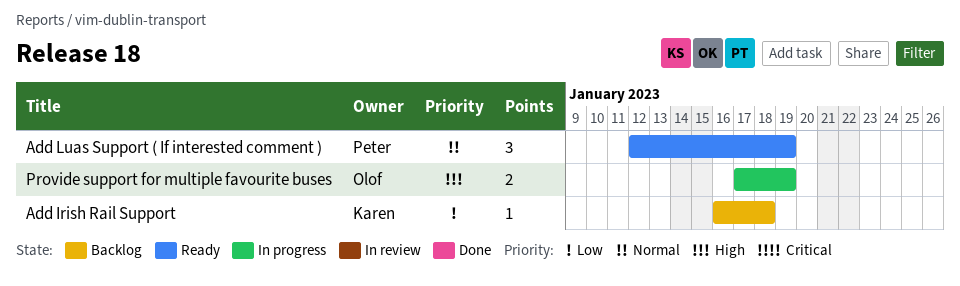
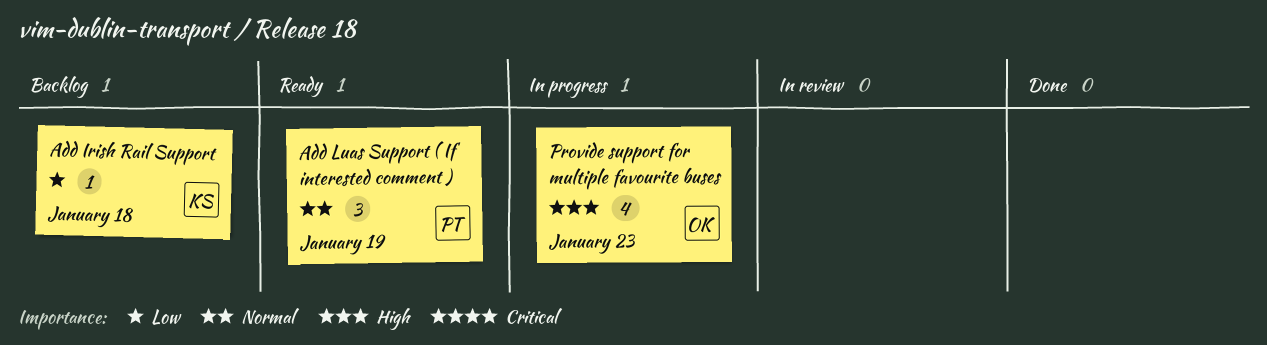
Provide support for multiple favourite buses, estimate: 2 -> 4
Provide support for multiple favourite buses, due: Jan 19 -> Jan 23

